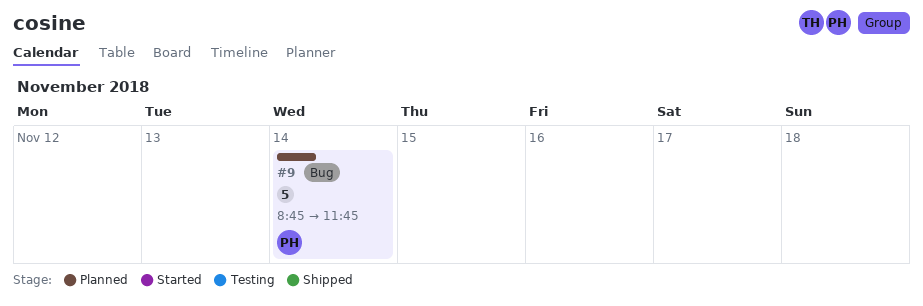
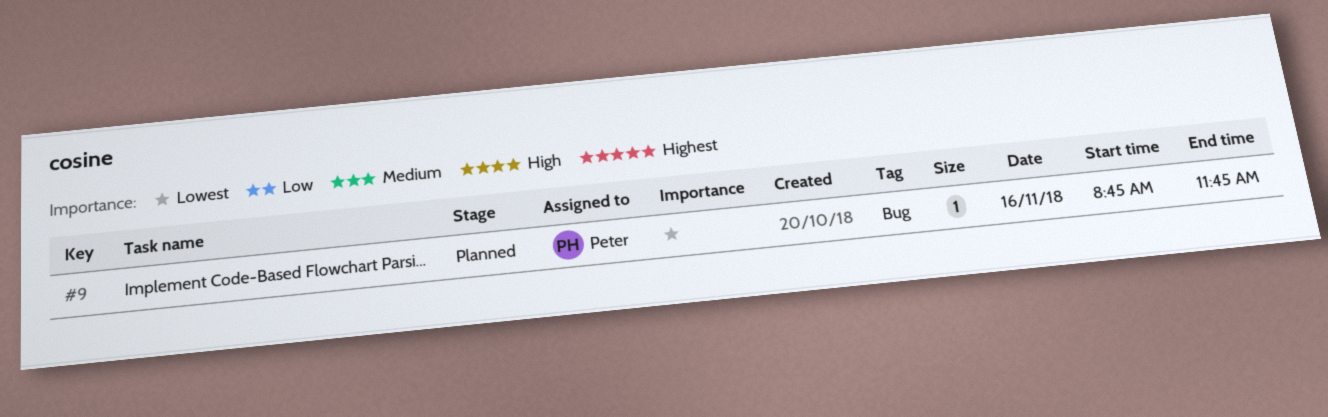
#9, estimate: 5 -> 1
#9, day: Nov 14 -> Nov 16

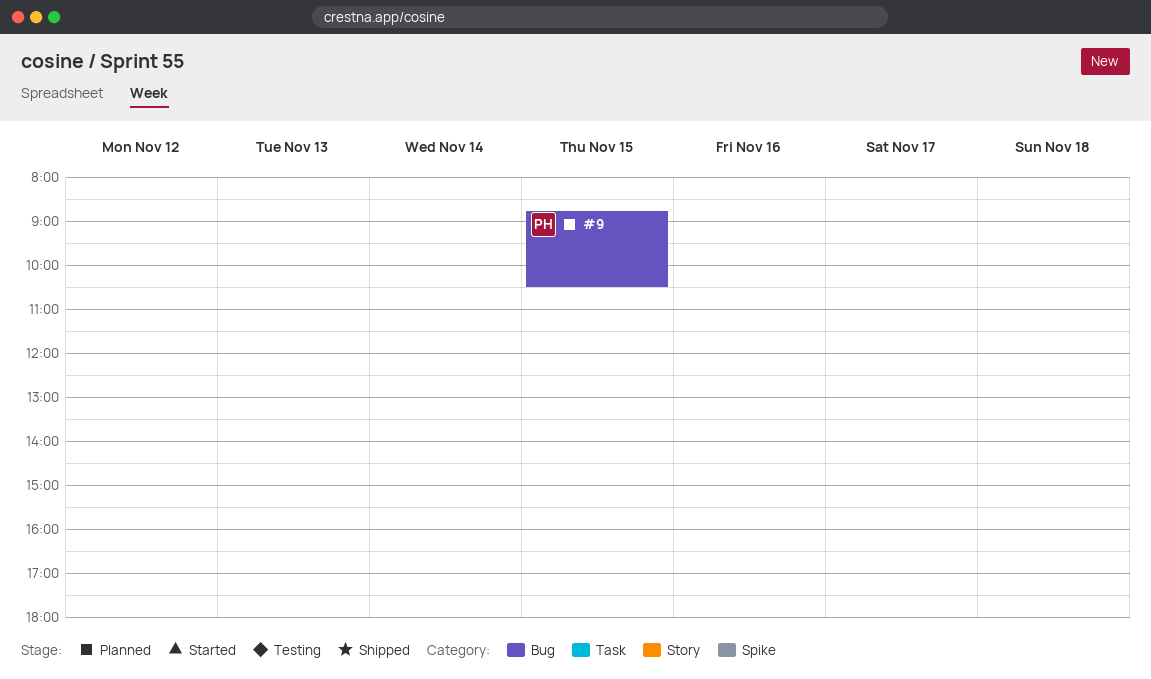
#9, day: Nov 16 -> Nov 15
#9, ends: 11:45 -> 10:30

